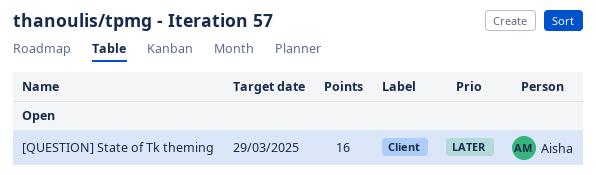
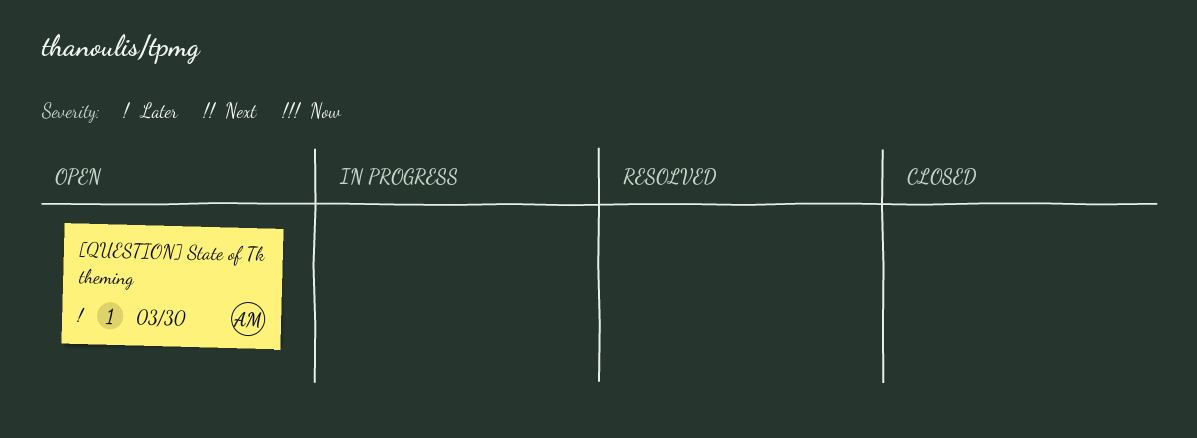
[QUESTION] State of Tk theming, estimate: 16 -> 1
[QUESTION] State of Tk theming, due: Mar 29 -> Mar 30

